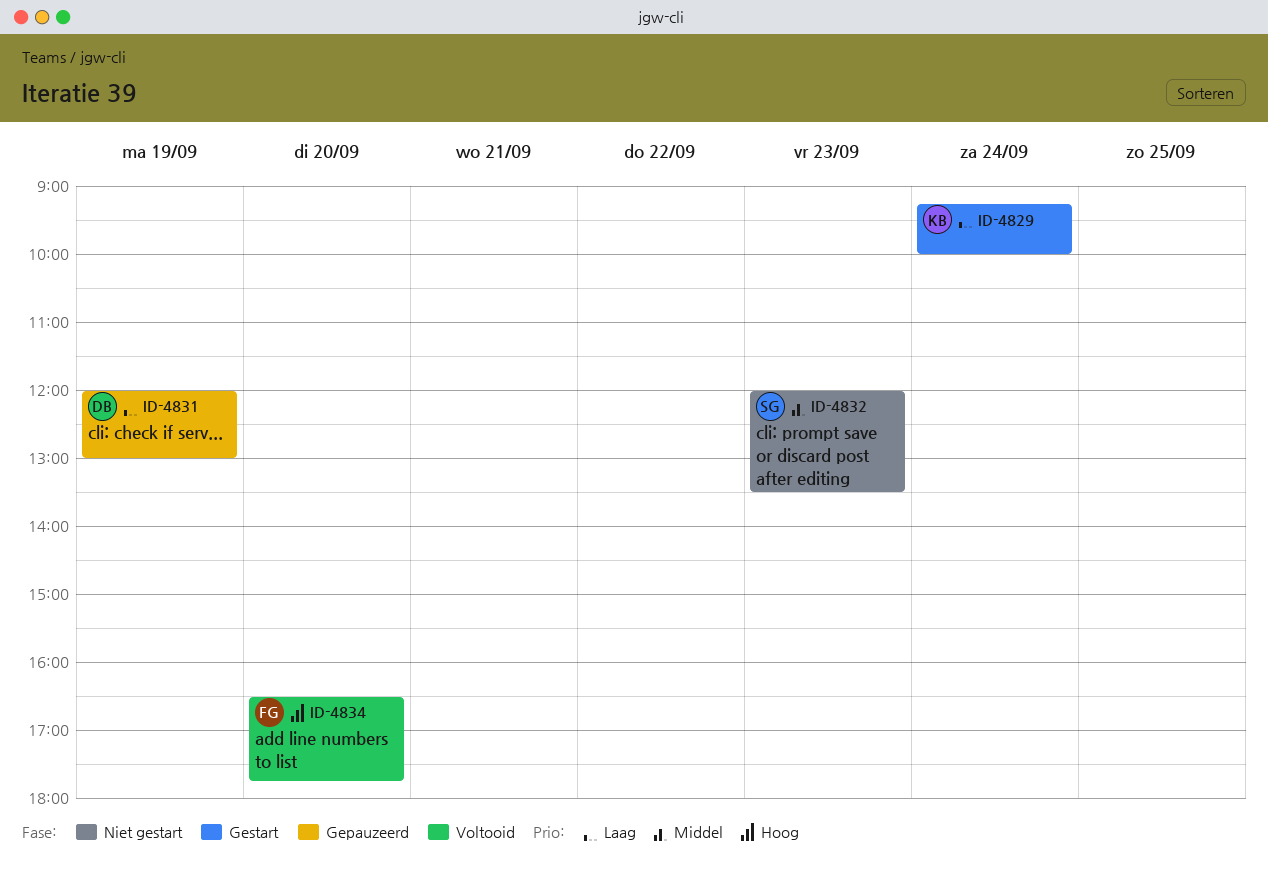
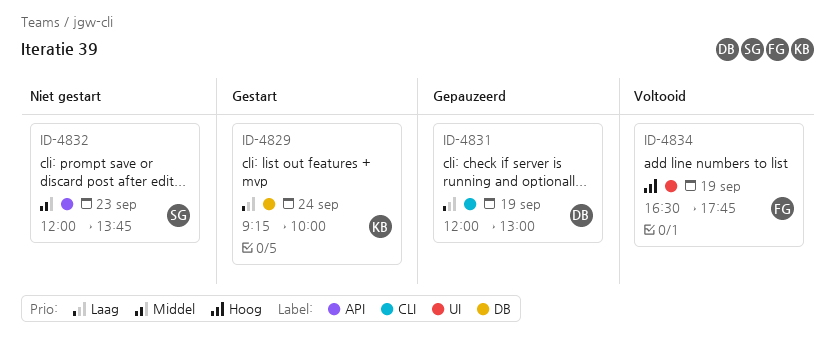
ID-4832, ends: 13:30 -> 13:45
ID-4834, day: Sep 20 -> Sep 19

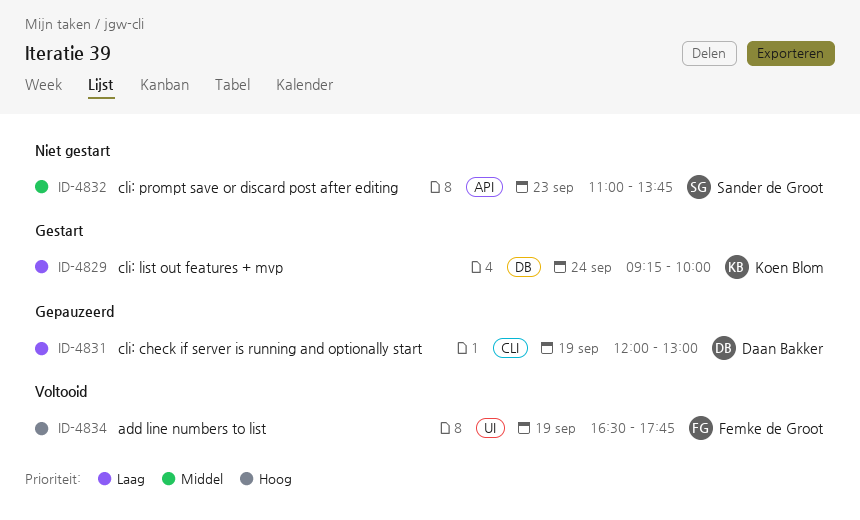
ID-4832, begins: 12:00 -> 11:00

